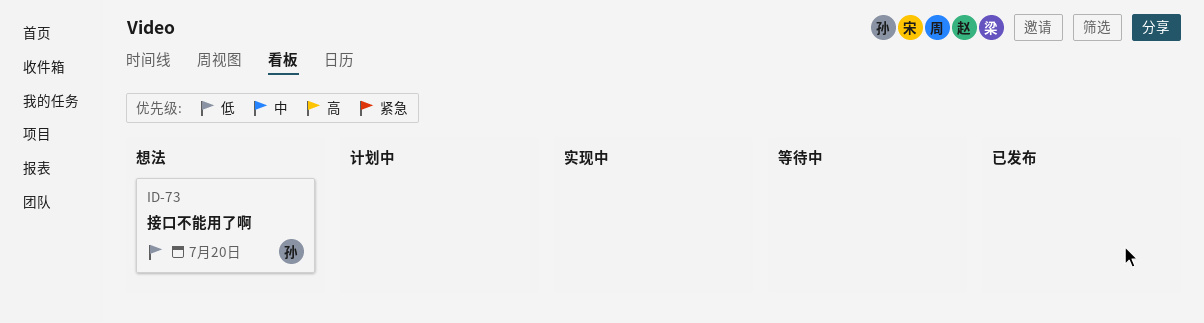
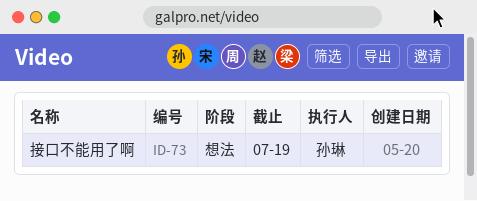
ID-73, due: Jul 20 -> Jul 19

